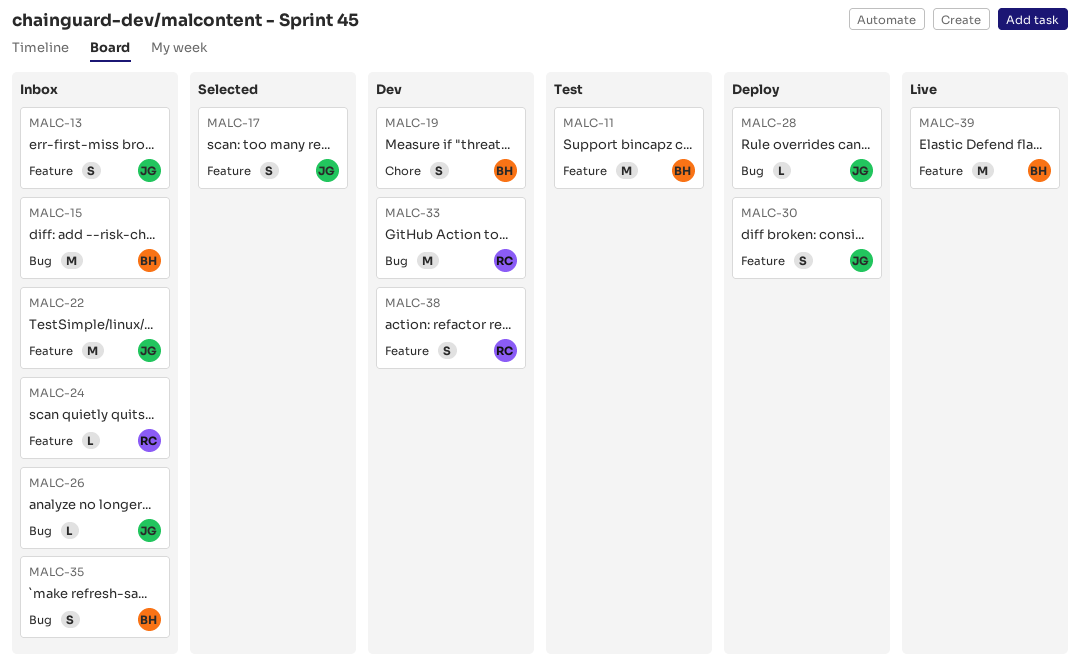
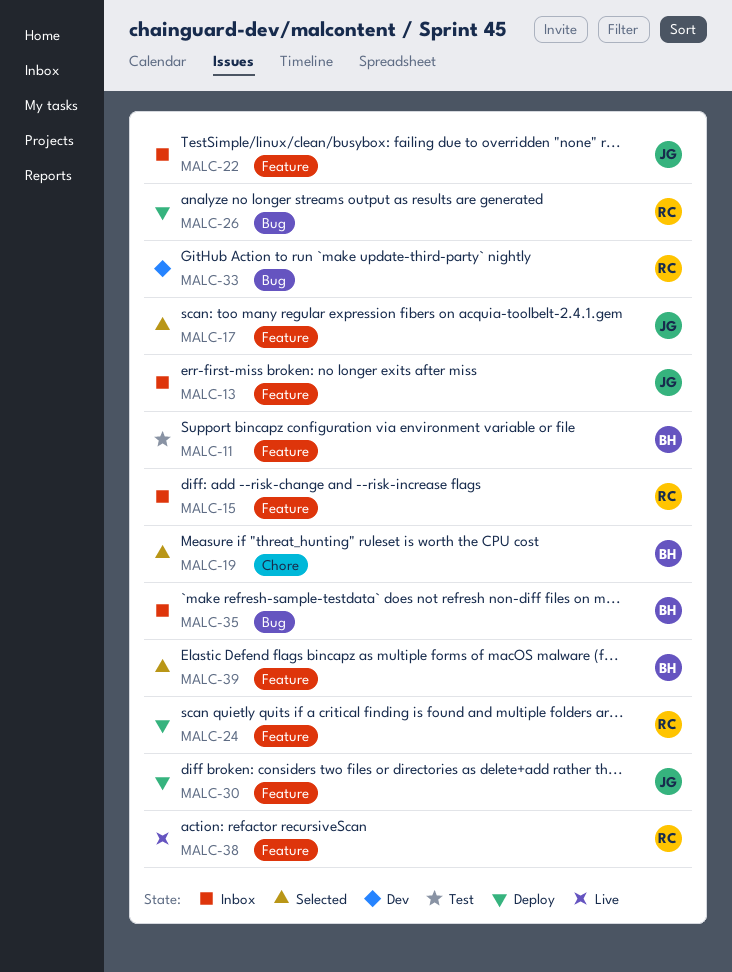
MALC-15, owner: BH -> RC
MALC-15, label: Bug -> Feature
MALC-19, status: Dev -> Selected
MALC-24, status: Inbox -> Deploy
MALC-26, status: Inbox -> Deploy
MALC-26, owner: JG -> RC
MALC-28: present -> none
MALC-38, status: Dev -> Live
MALC-39, status: Live -> Selected

